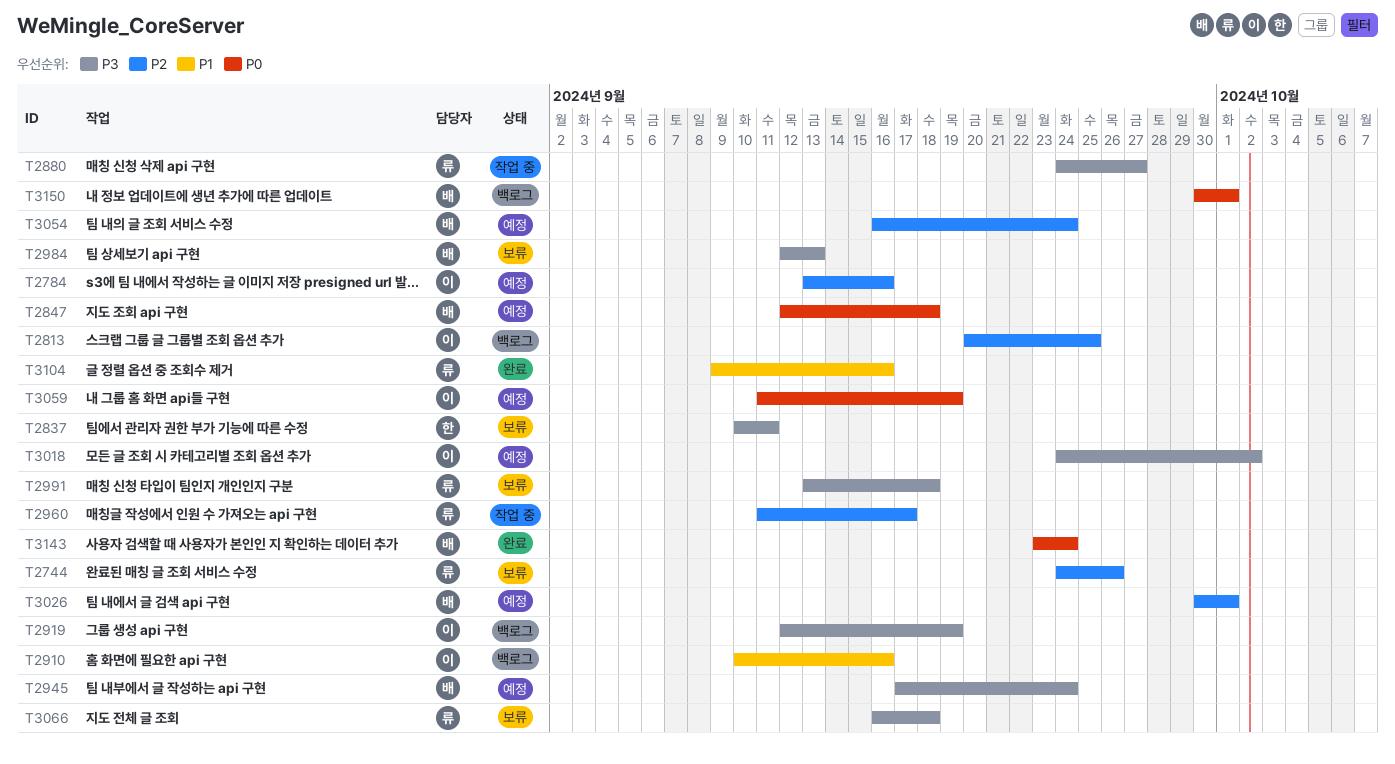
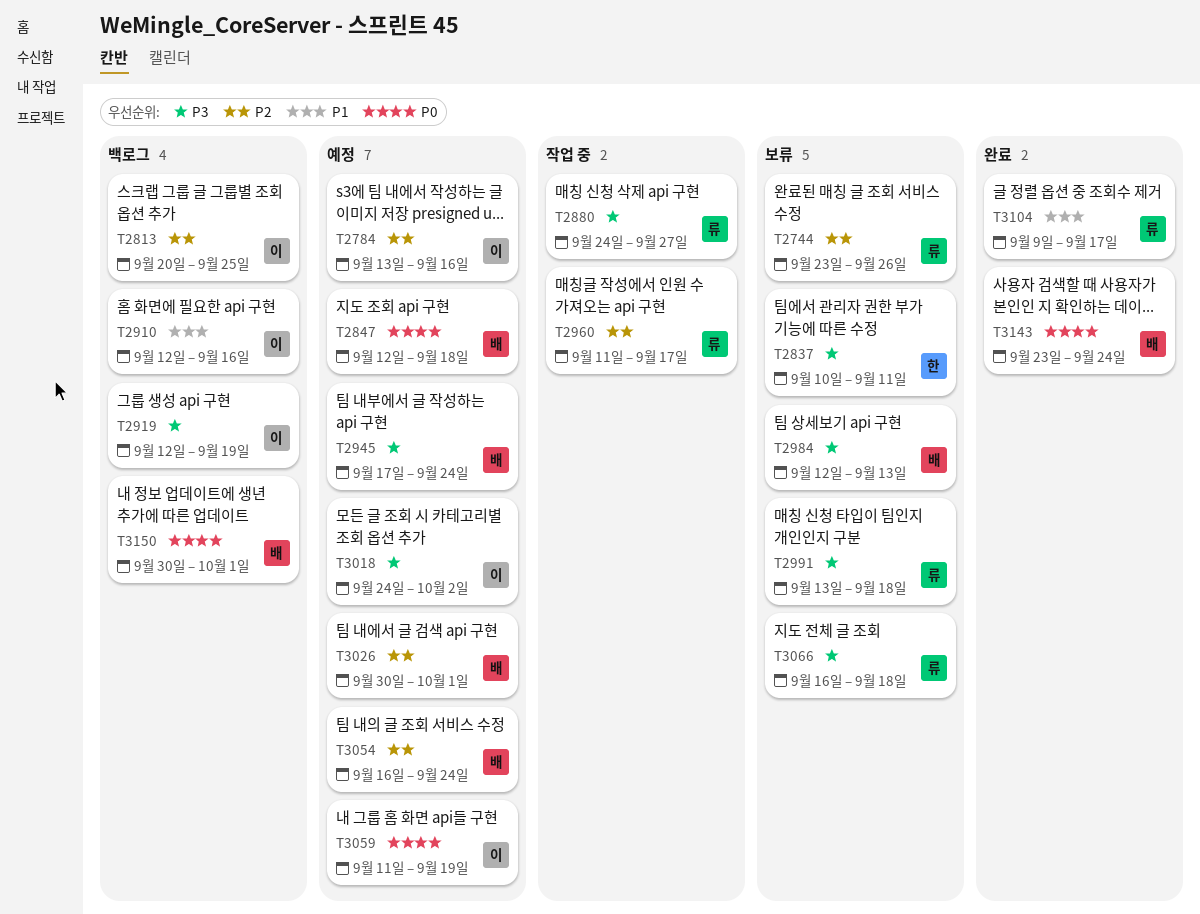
T2744, start: Sep 24 -> Sep 23
T2910, start: Sep 10 -> Sep 12
T3104, due: Sep 16 -> Sep 17

